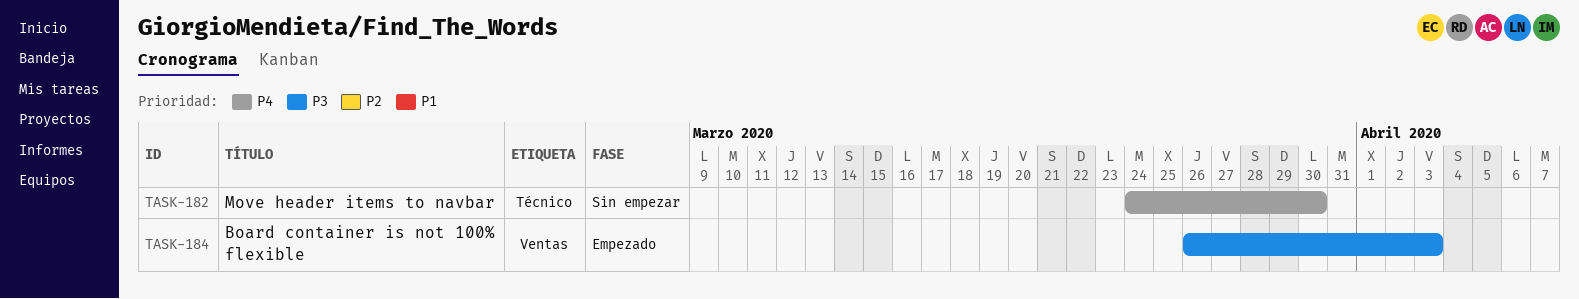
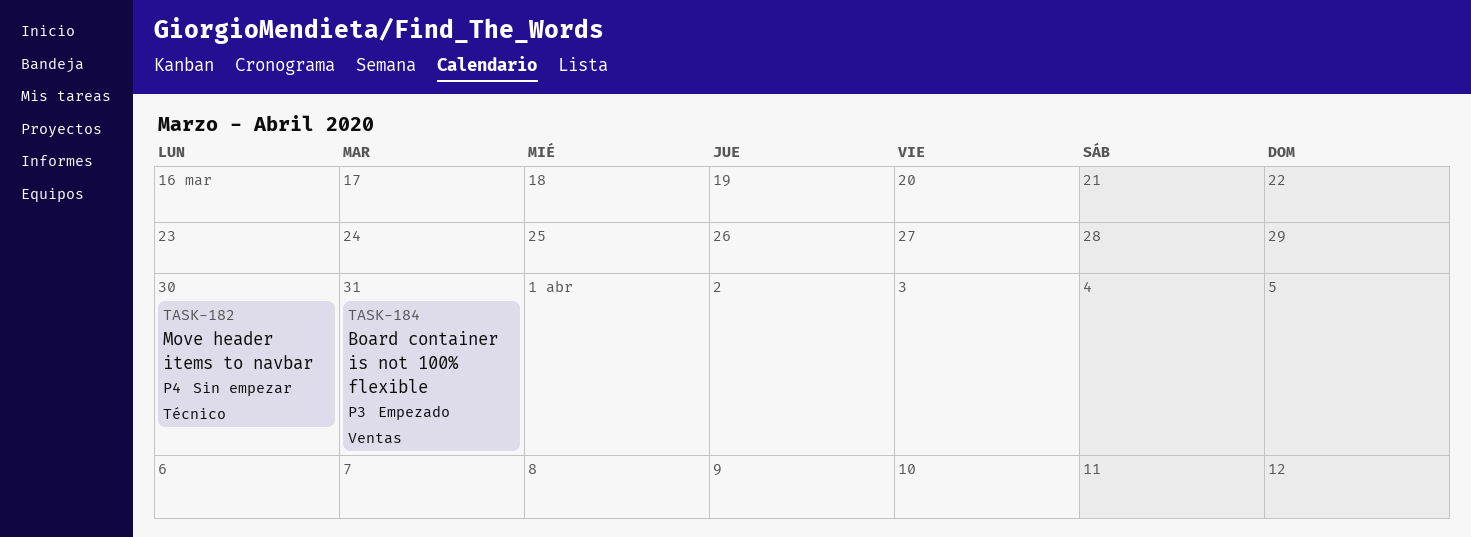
TASK-184, due: Apr 3 -> Mar 31

